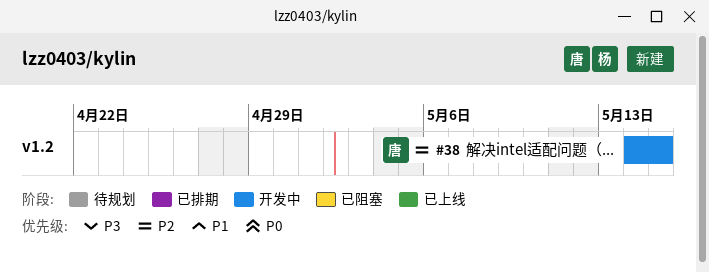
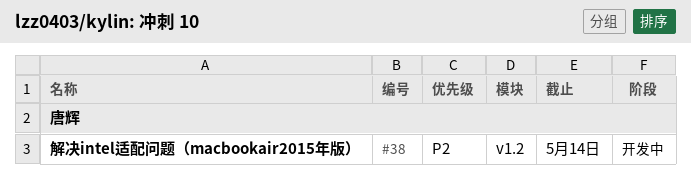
#38, due: May 15 -> May 14

